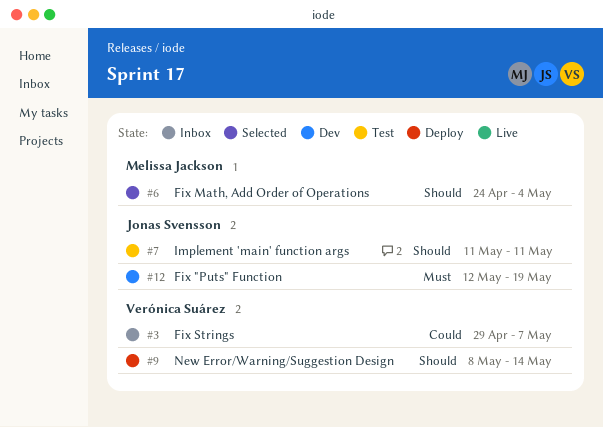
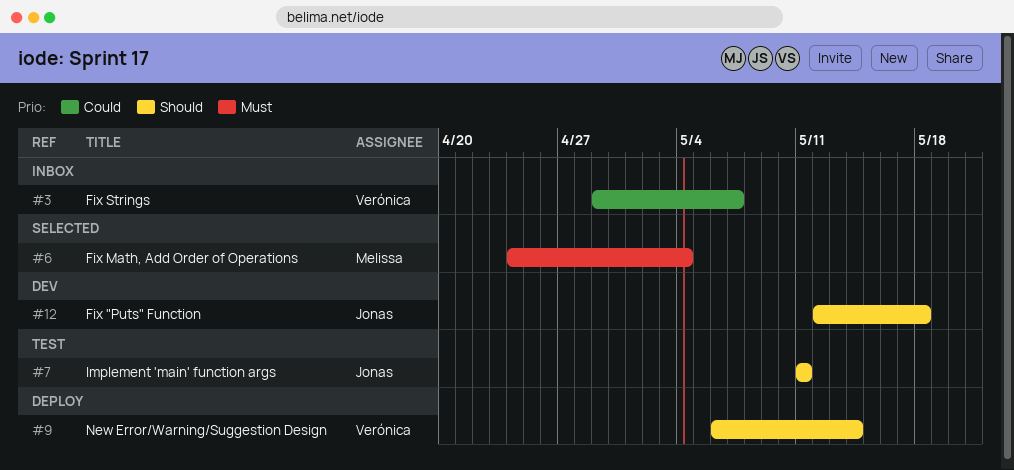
#6, priority: Should -> Must
#9, start: May 8 -> May 6
#12, priority: Must -> Should
#12, due: May 19 -> May 18

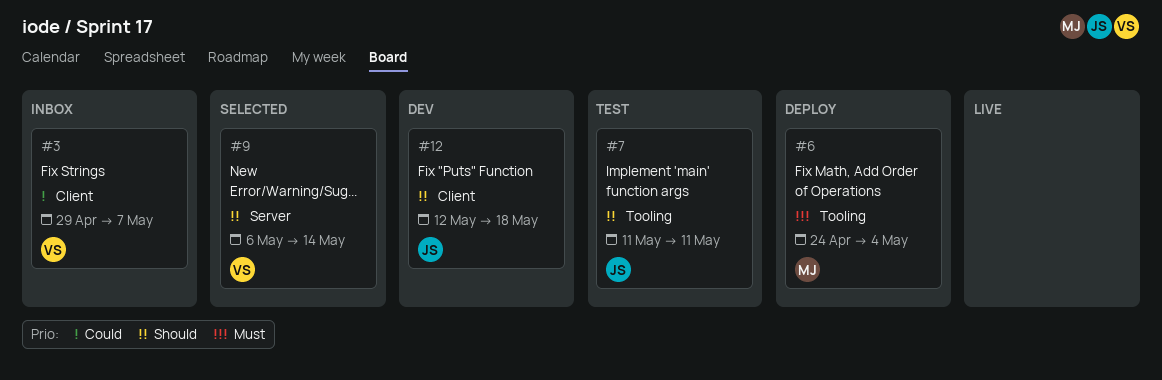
#6, status: Selected -> Deploy
#9, status: Deploy -> Selected

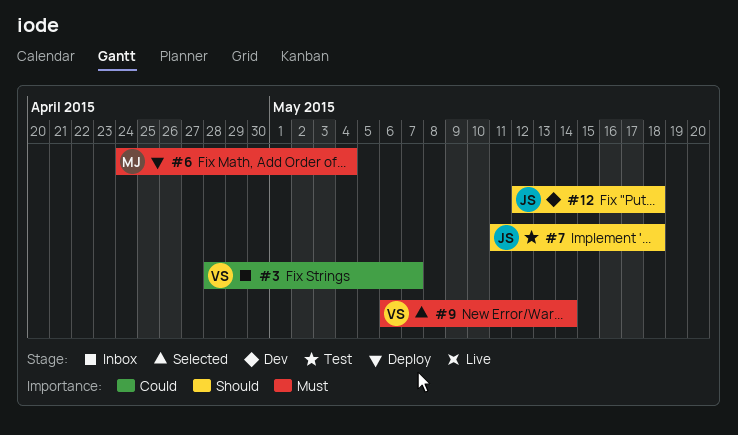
#3, start: Apr 29 -> Apr 28
#7, due: May 11 -> May 18
#9, priority: Should -> Must

